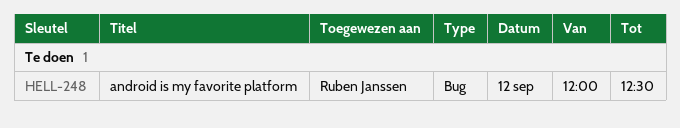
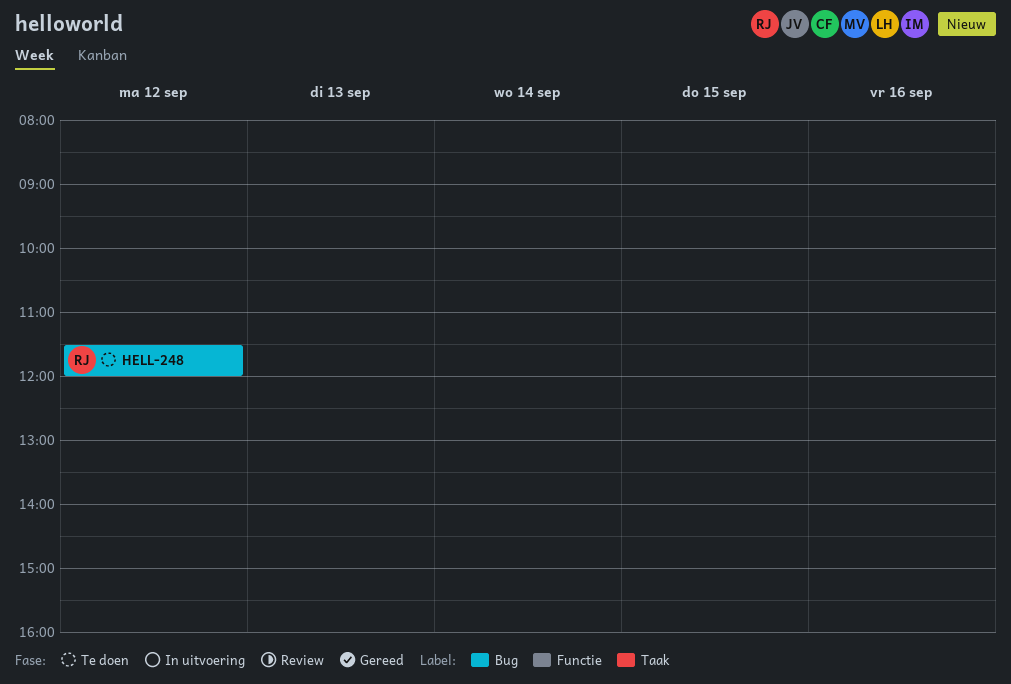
HELL-248, begins: 12:00 -> 11:30
HELL-248, ends: 12:30 -> 12:00

